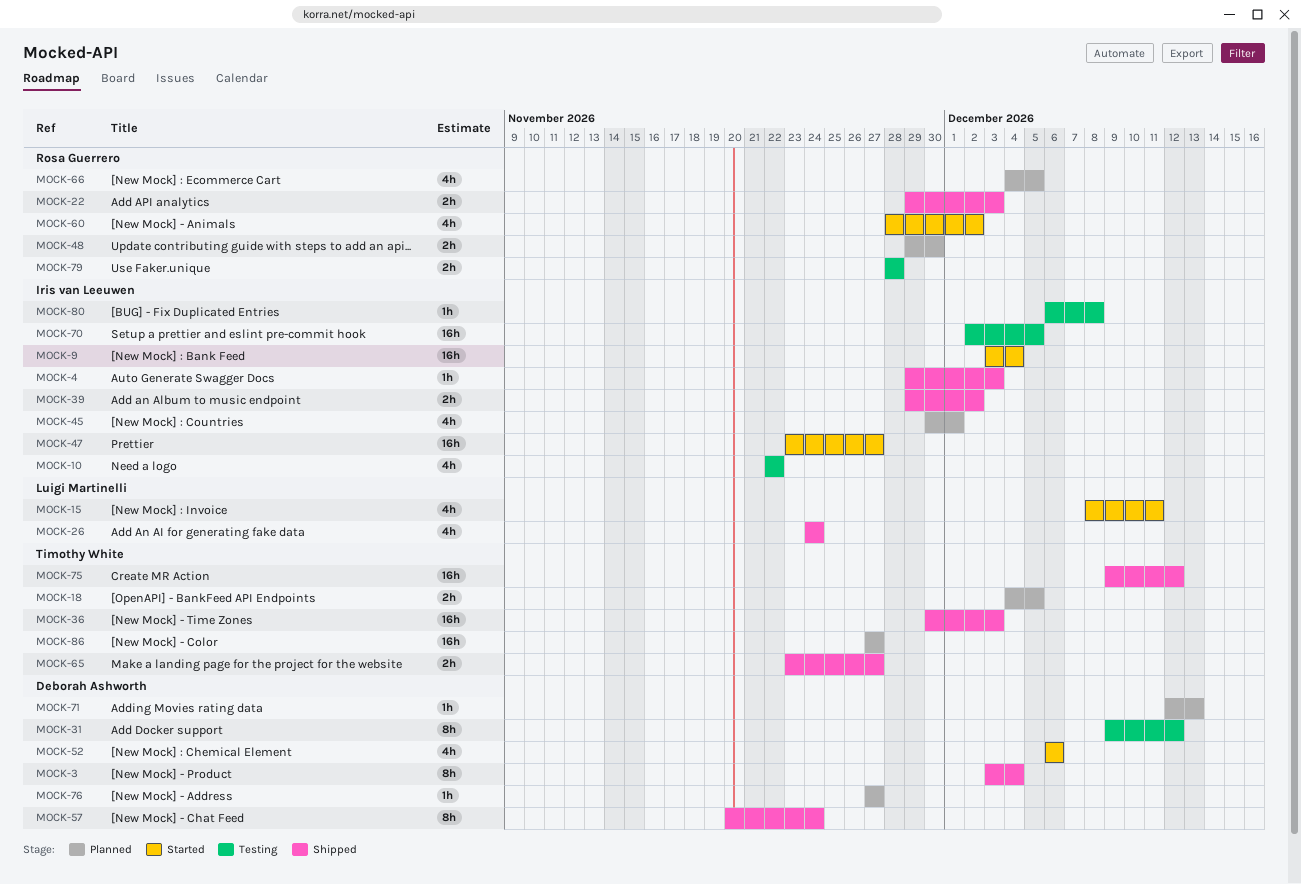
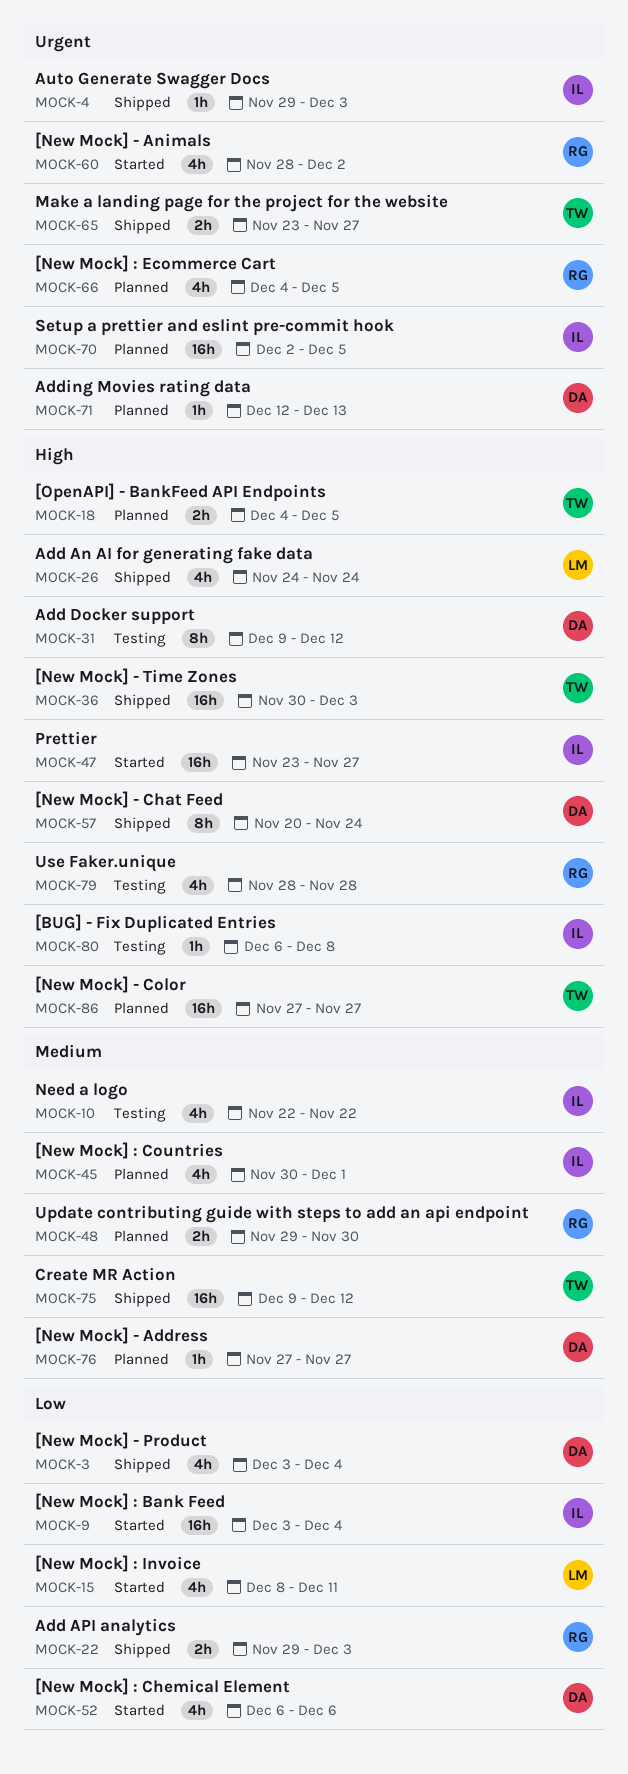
MOCK-3, estimate: 8h -> 4h
MOCK-39: present -> none
MOCK-70, status: Testing -> Planned
MOCK-79, estimate: 2h -> 4h

